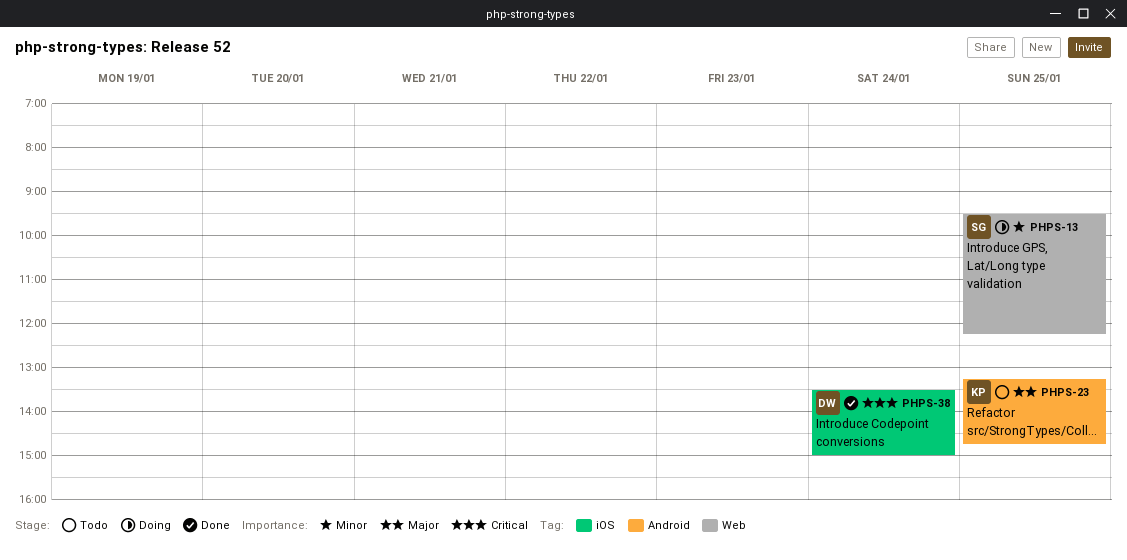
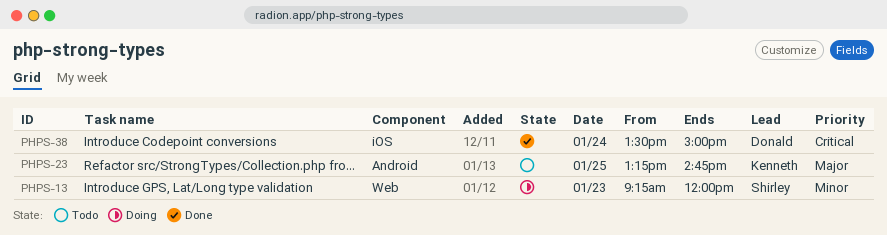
PHPS-13, day: Jan 25 -> Jan 23
PHPS-13, begins: 09:30 -> 09:15
PHPS-13, ends: 12:15 -> 12:00

